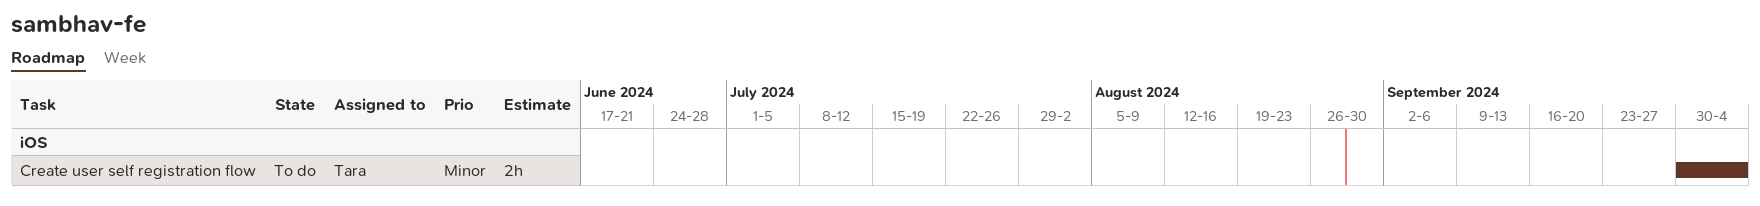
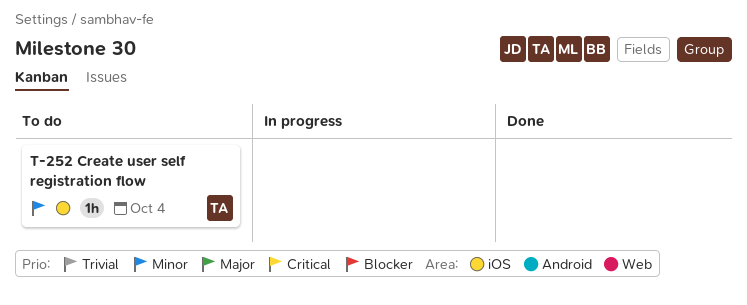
Create user self registration flow, estimate: 2h -> 1h

